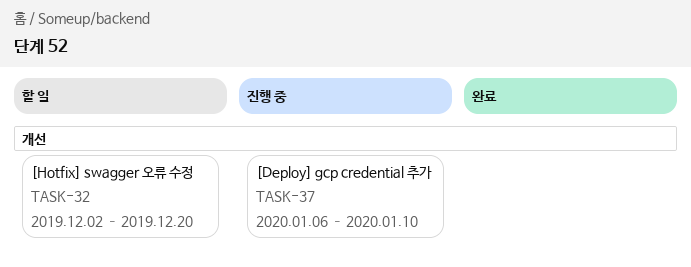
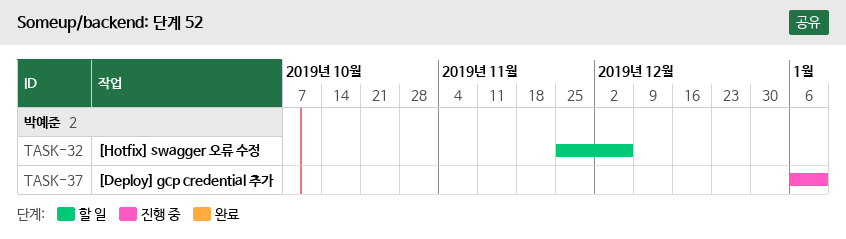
TASK-32, start: Dec 2 -> Nov 25
TASK-32, due: Dec 20 -> Dec 6

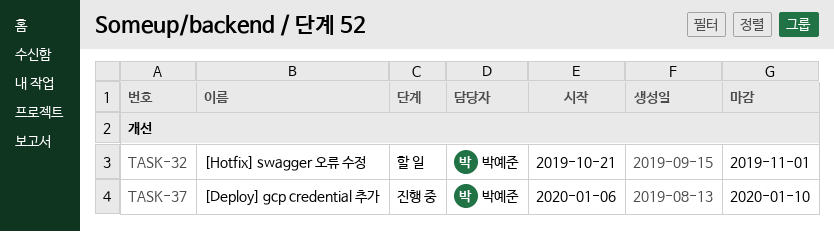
TASK-32, start: Nov 25 -> Oct 21
TASK-32, due: Dec 6 -> Nov 1

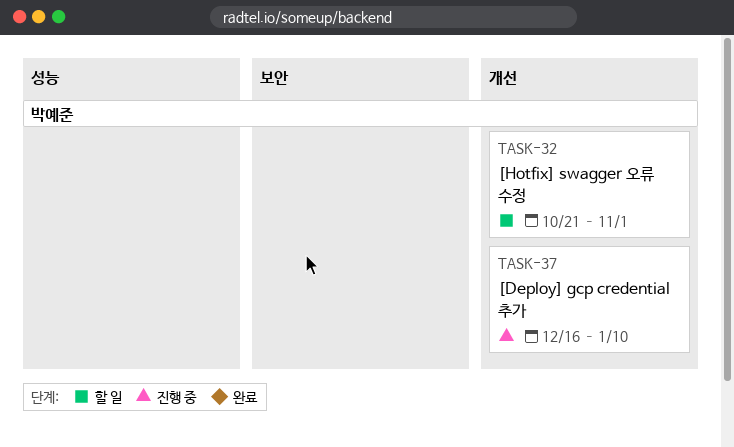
TASK-37, start: Jan 6 -> Dec 16

